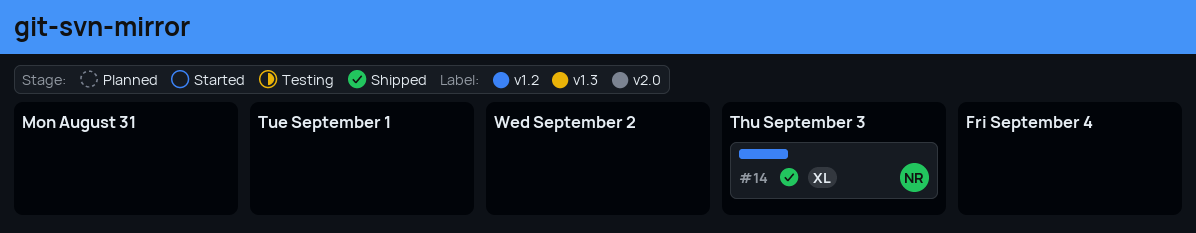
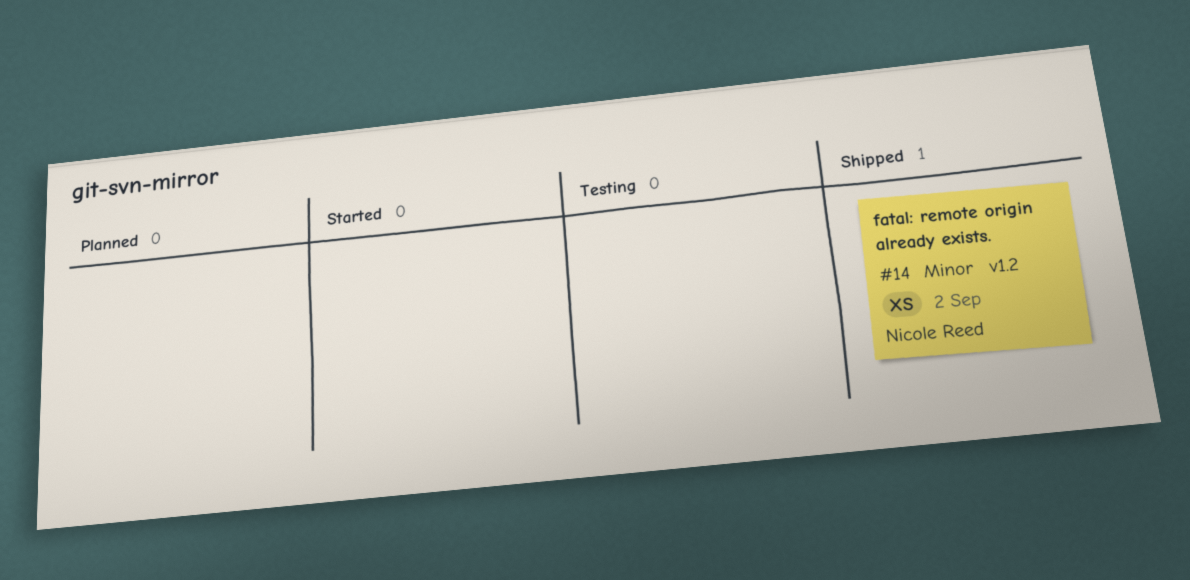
#14, estimate: XL -> XS
#14, due: Sep 3 -> Sep 2

